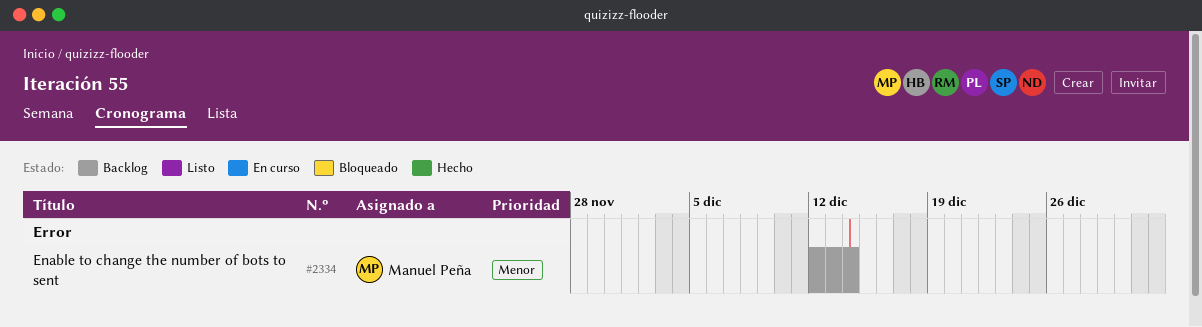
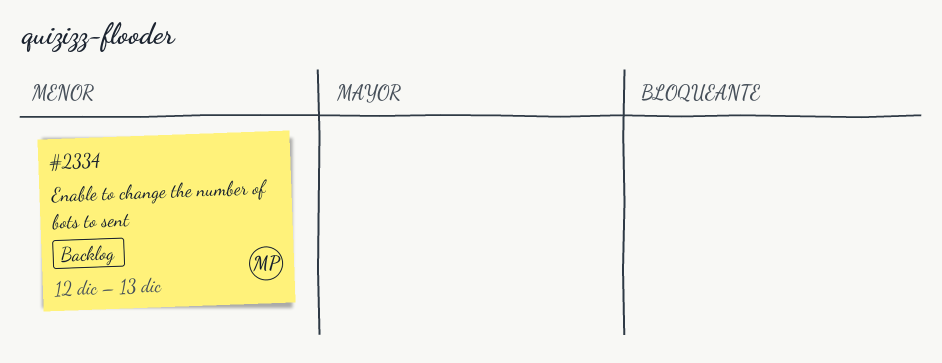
#2334, due: Dec 14 -> Dec 13

